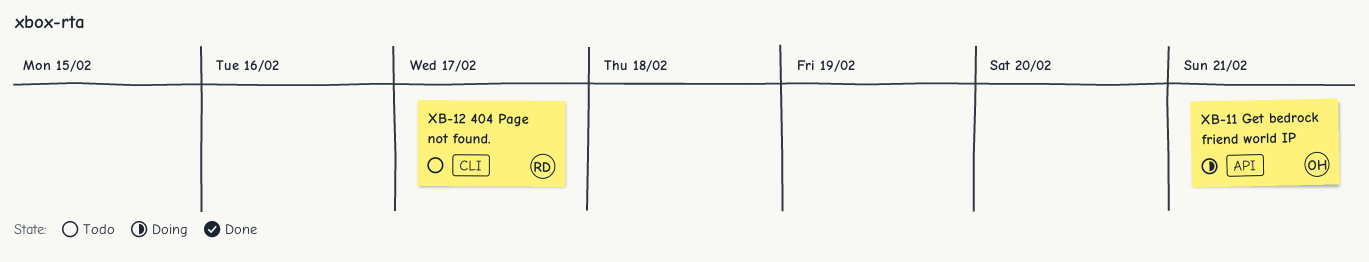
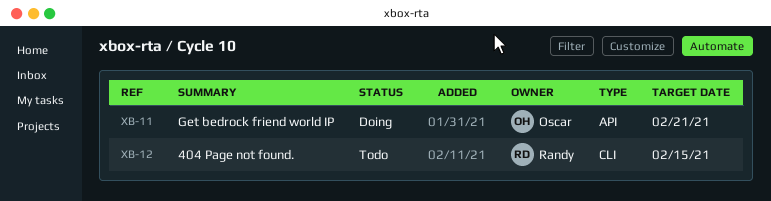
XB-12, due: Feb 17 -> Feb 15

